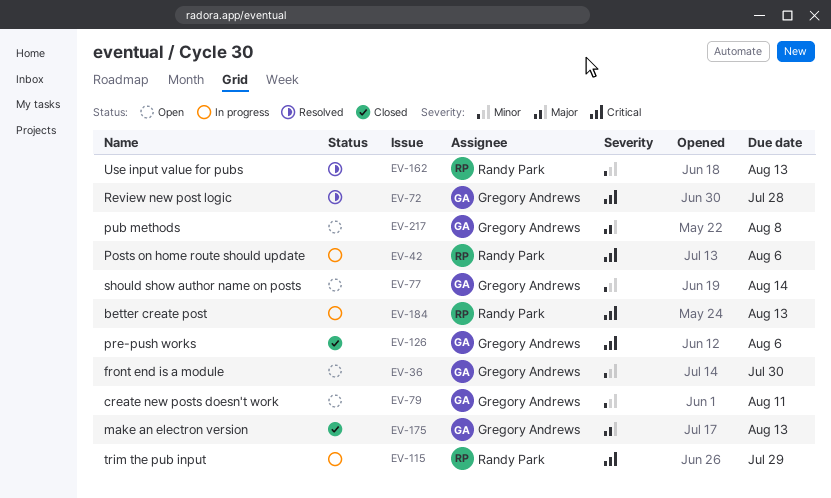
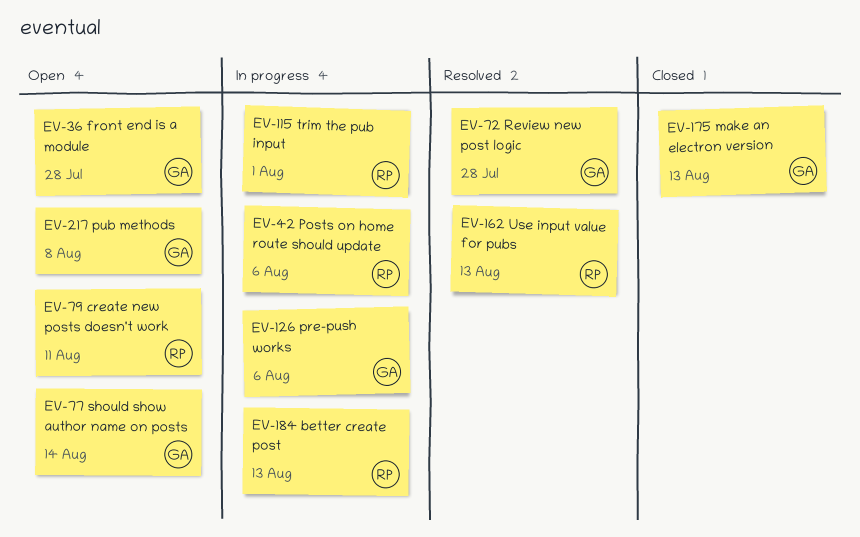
EV-36, due: Jul 30 -> Jul 28
EV-79, owner: Gregory Andrews -> Randy Park
EV-115, due: Jul 29 -> Aug 1
EV-126, status: Closed -> In progress

